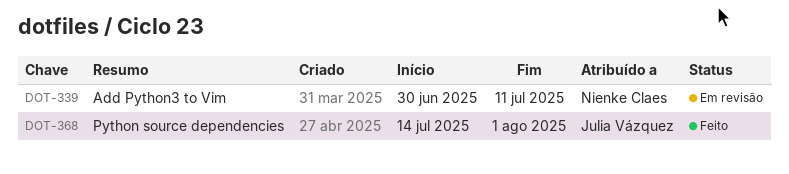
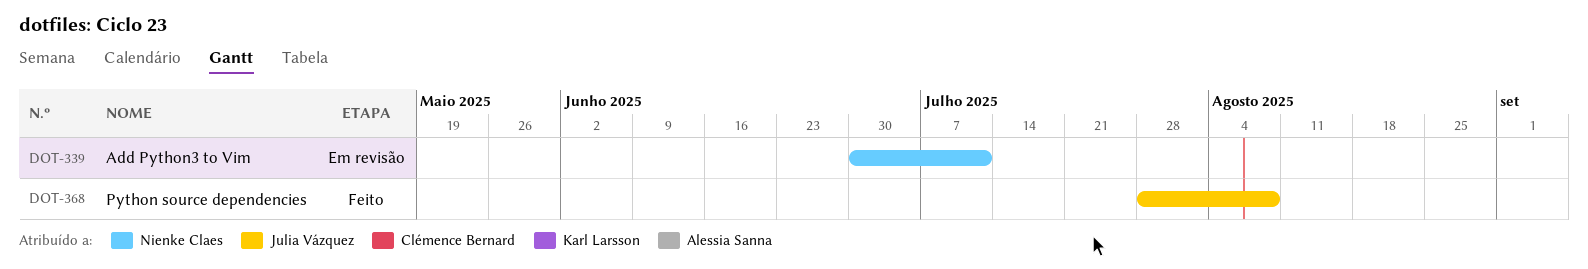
DOT-368, start: Jul 14 -> Jul 28
DOT-368, due: Aug 1 -> Aug 8

